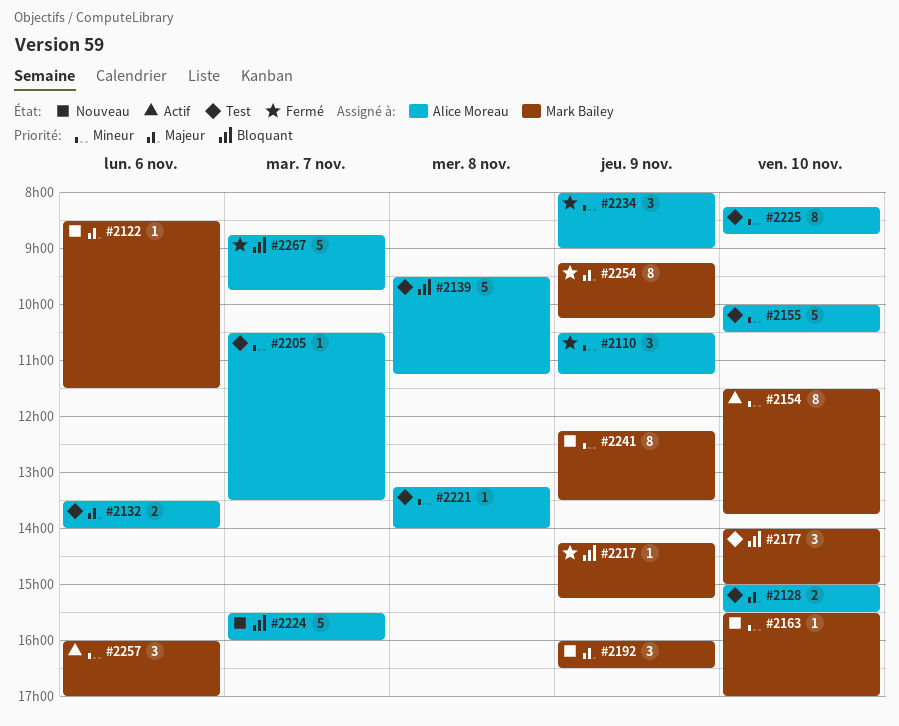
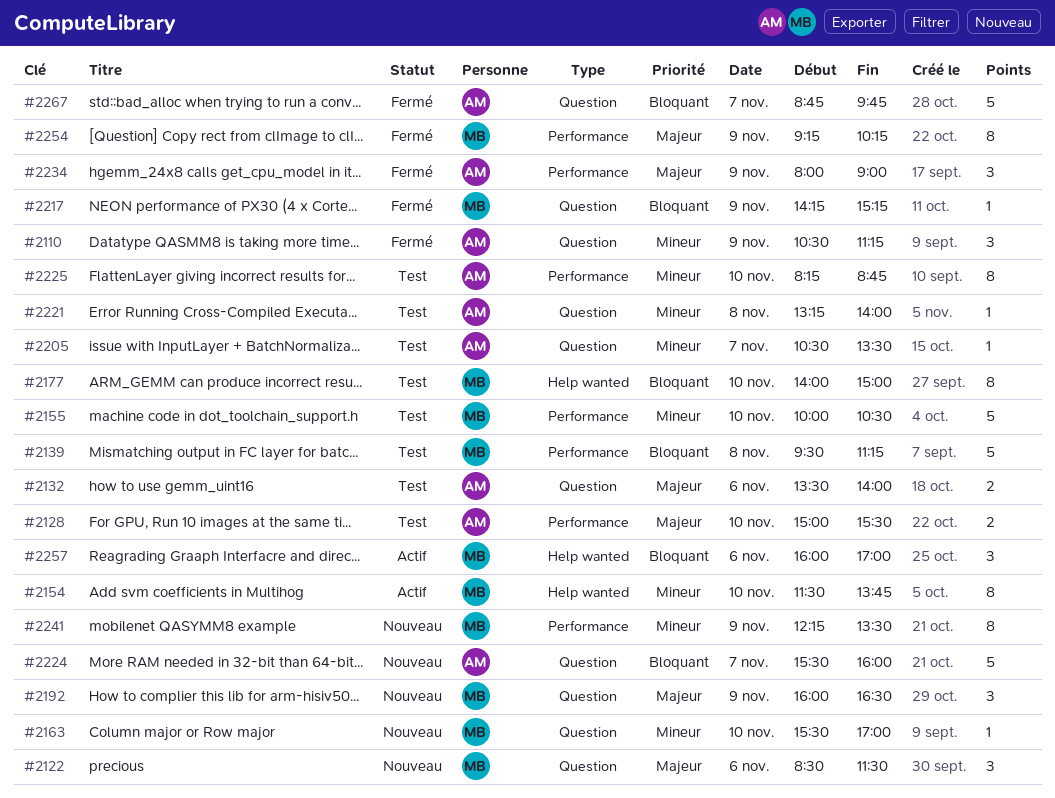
#2122, estimate: 1 -> 3
#2139, owner: Alice Moreau -> Mark Bailey
#2155, owner: Alice Moreau -> Mark Bailey
#2177, estimate: 3 -> 8
#2234, priority: Mineur -> Majeur
#2257, priority: Mineur -> Bloquant

